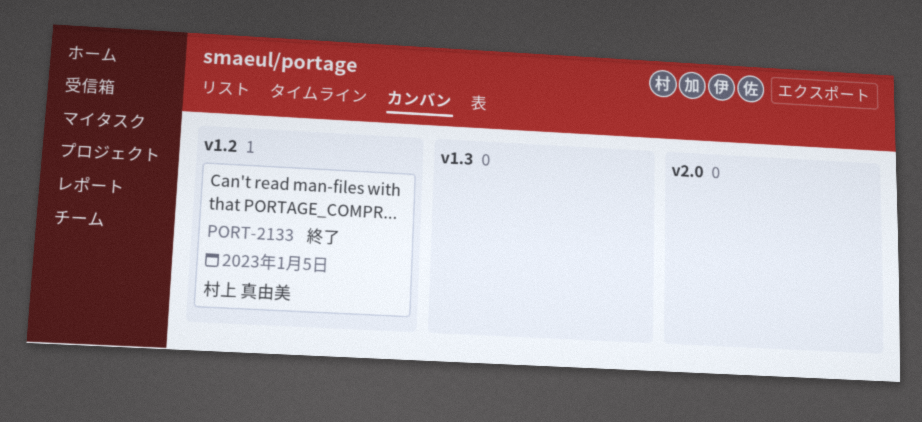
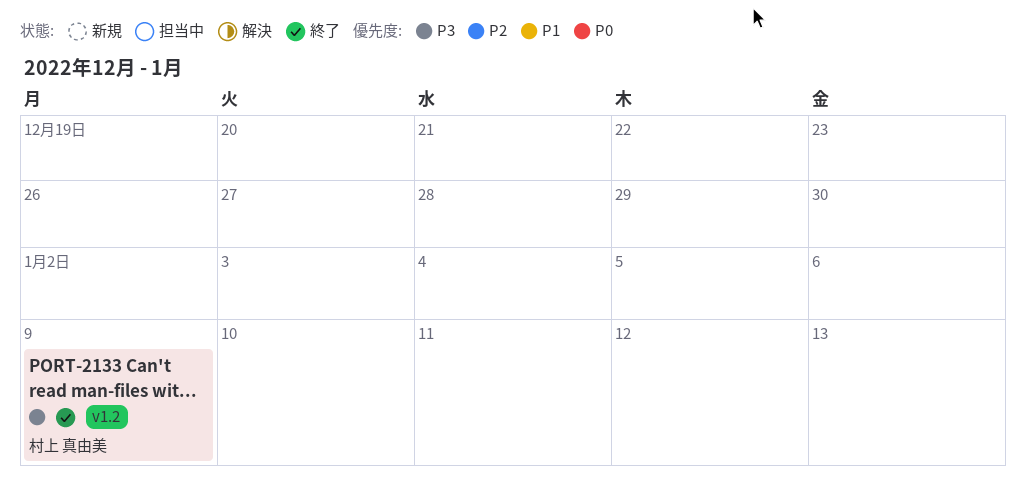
PORT-2133, due: Jan 5 -> Jan 9

